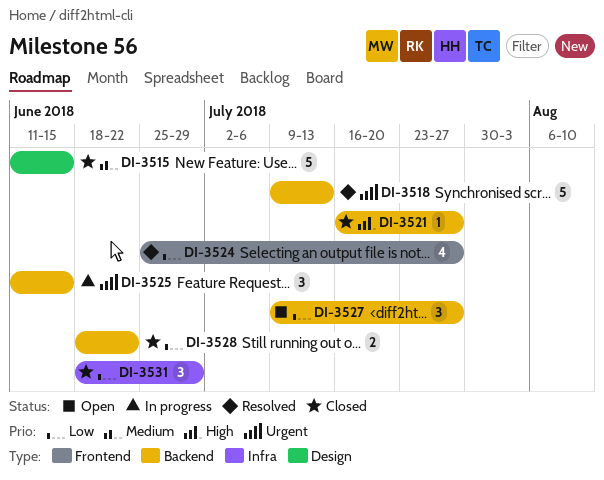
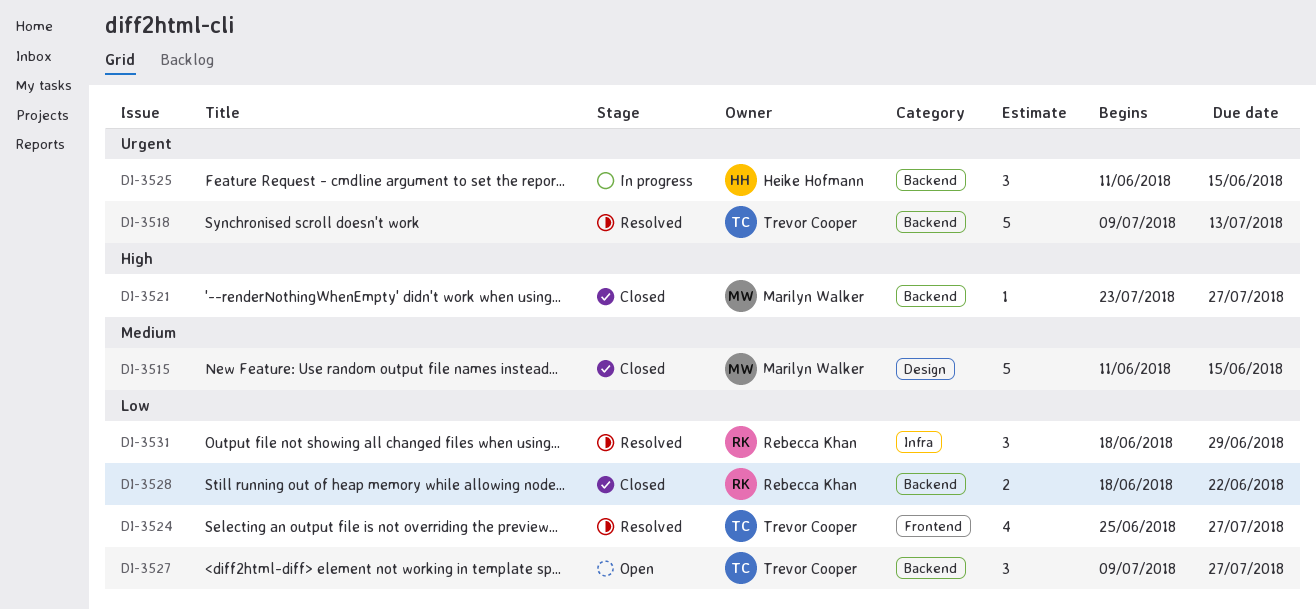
DI-3521, start: Jul 16 -> Jul 23
DI-3531, status: Closed -> Resolved

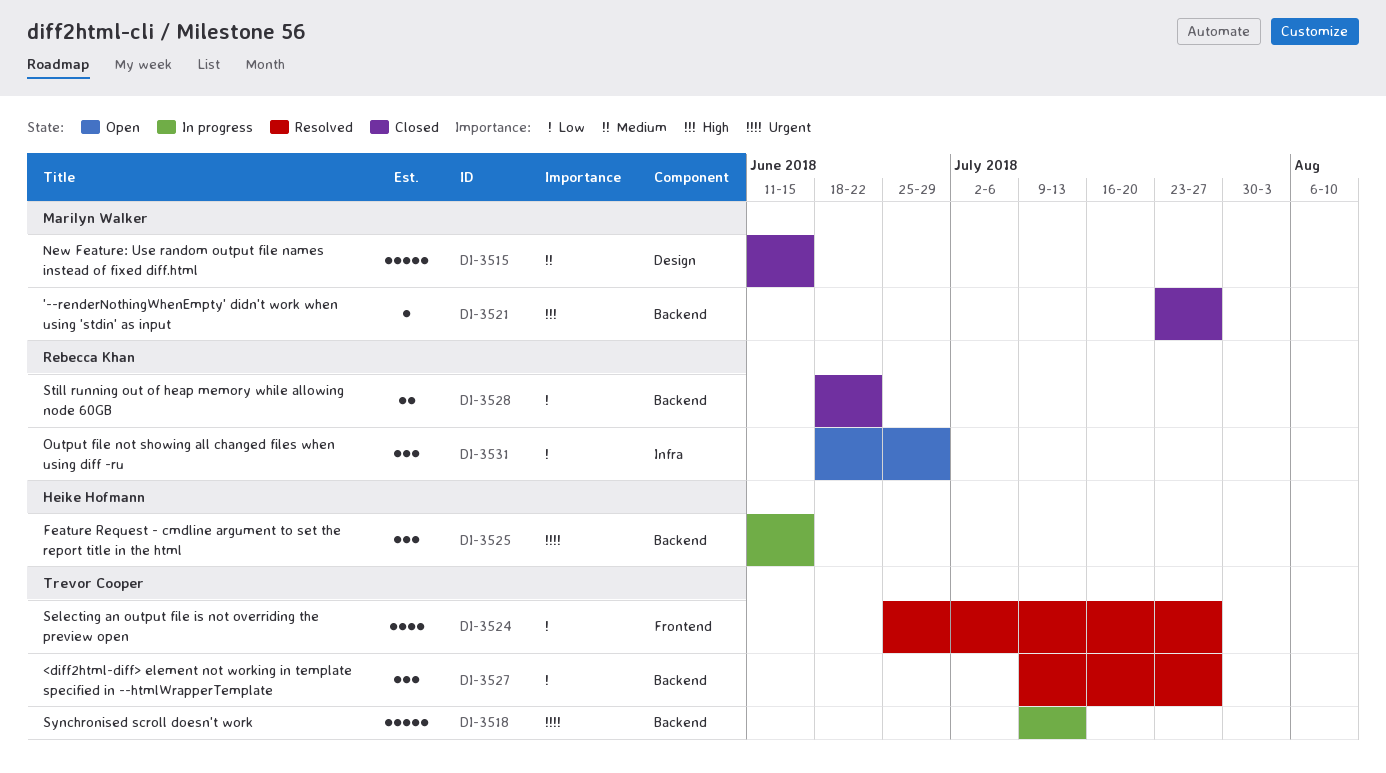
DI-3518, status: Resolved -> In progress
DI-3527, status: Open -> Resolved
DI-3531, status: Resolved -> Open

